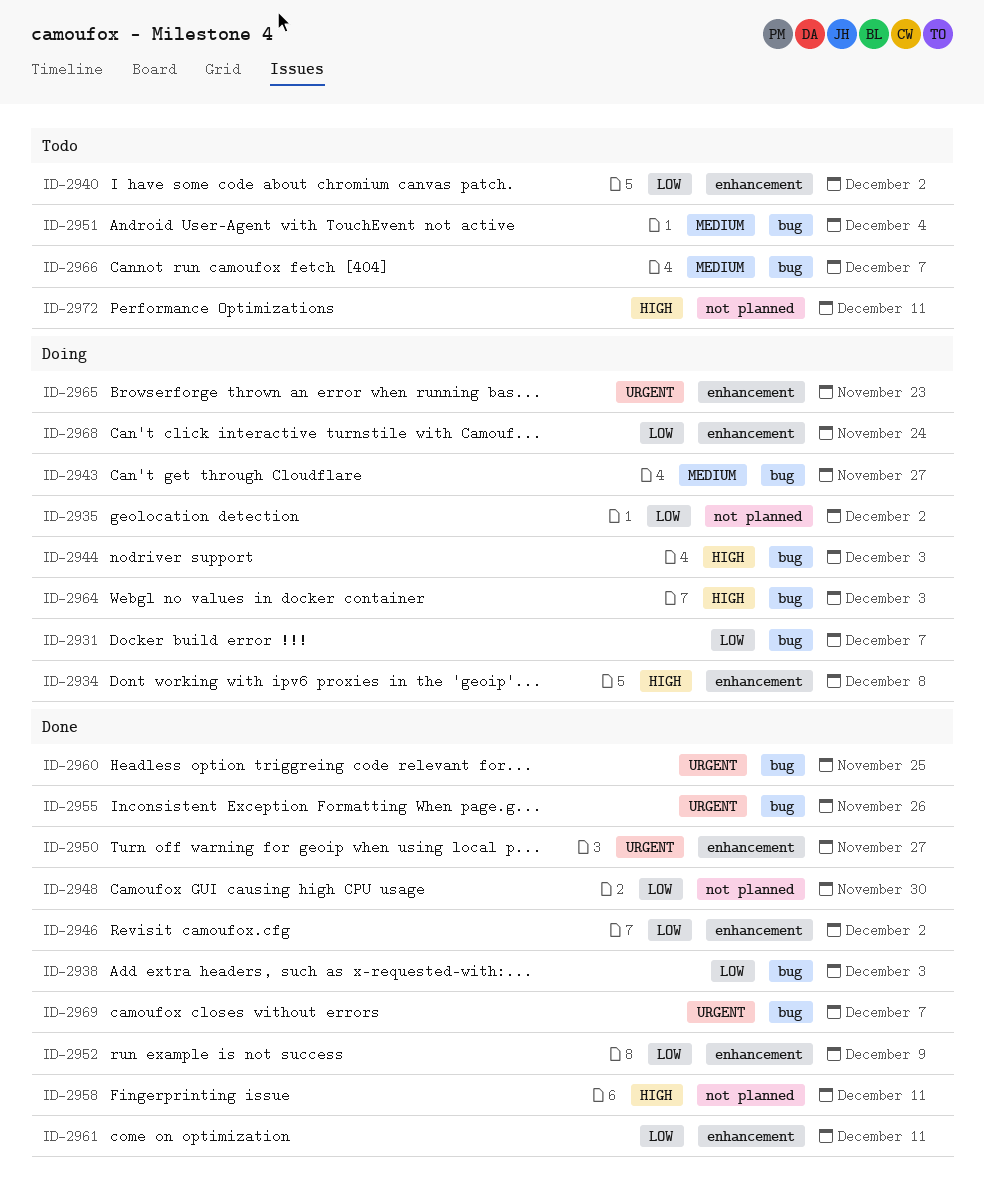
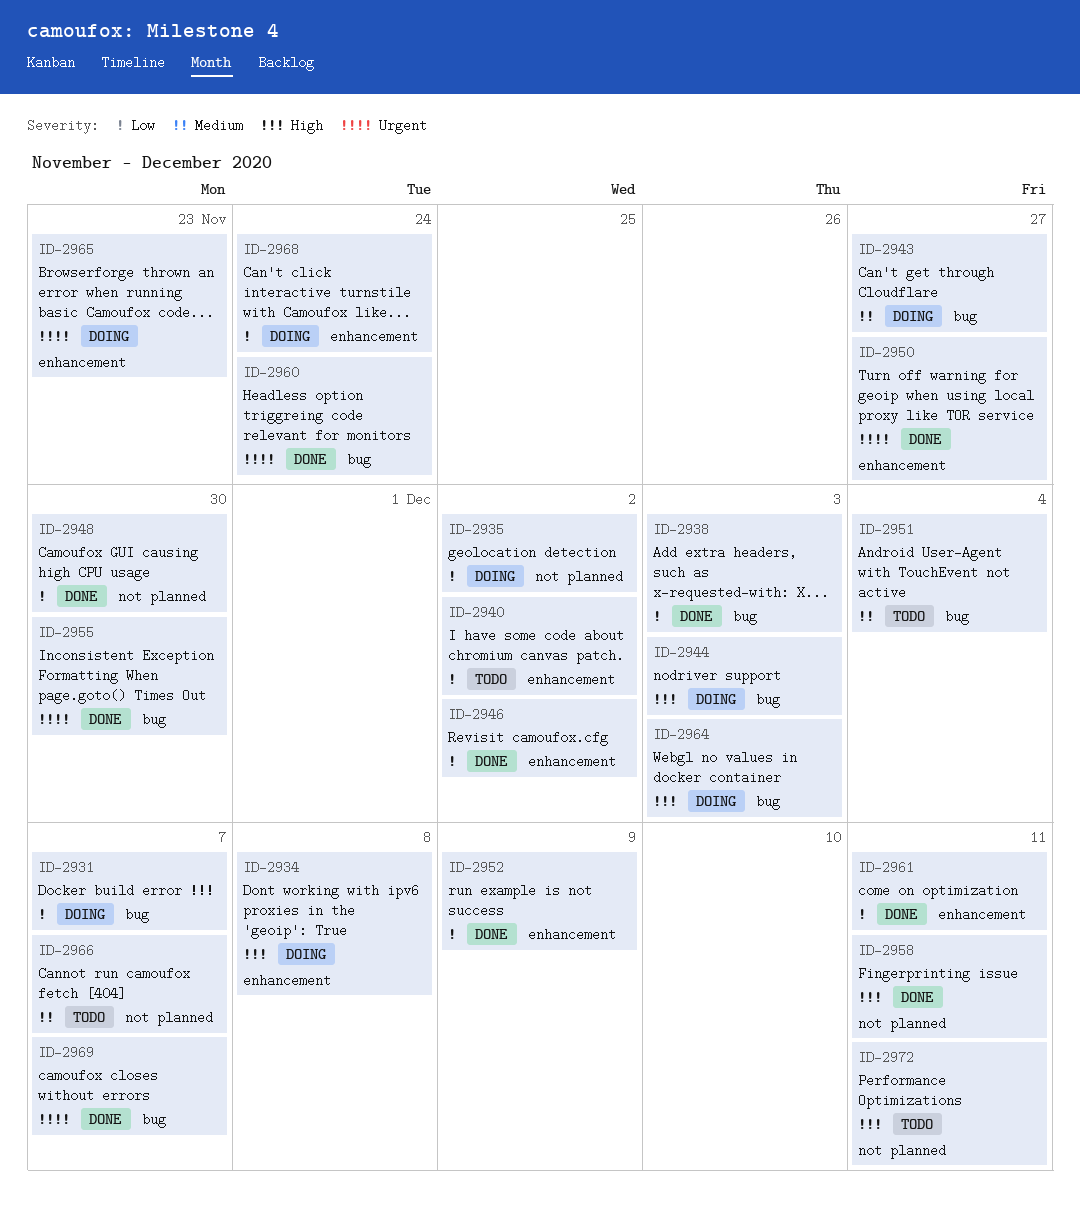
ID-2955, due: Nov 26 -> Nov 30
ID-2960, due: Nov 25 -> Nov 24
ID-2966, label: bug -> not planned

